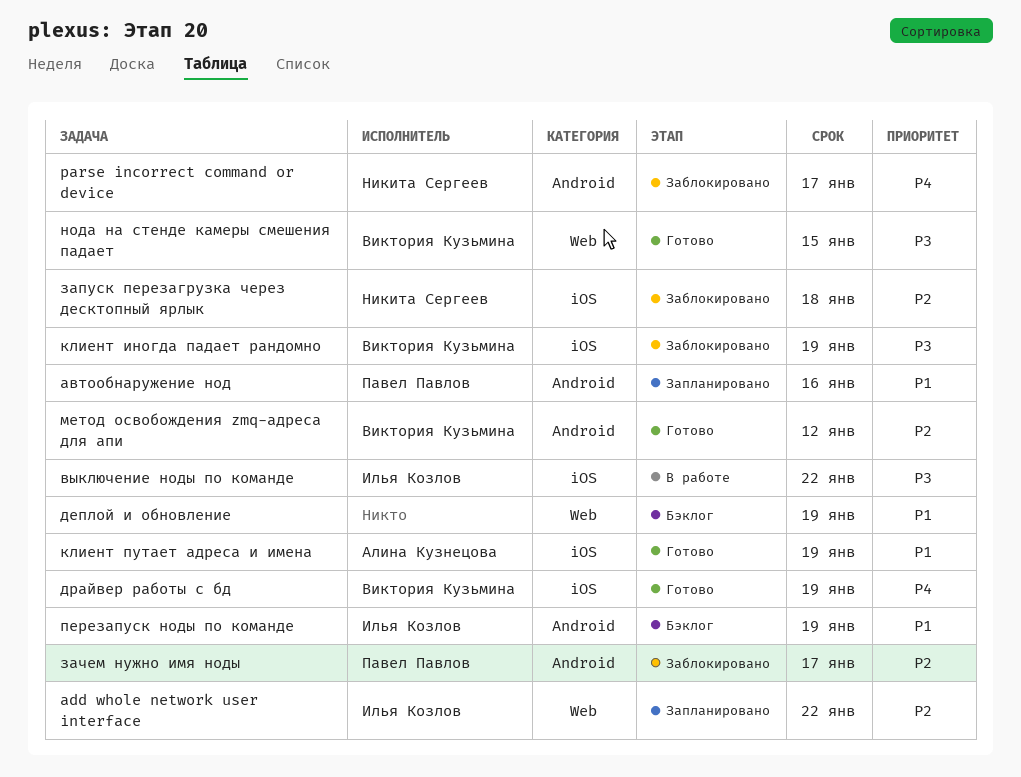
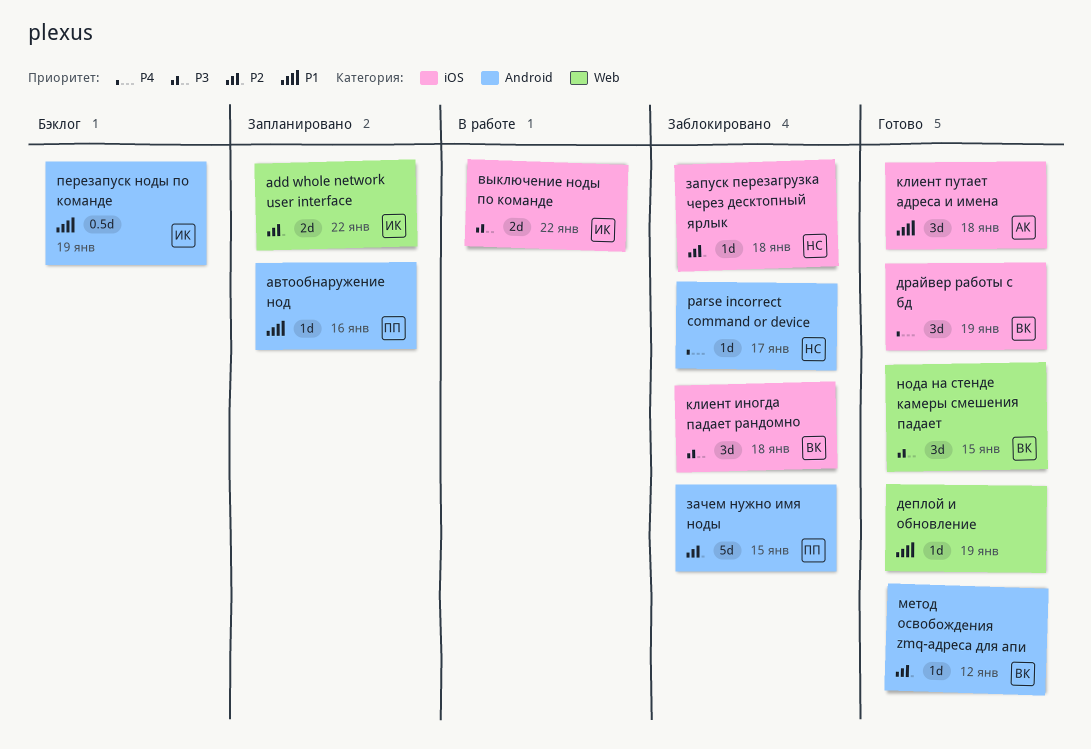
деплой и обновление, status: Бэклог -> Готово
зачем нужно имя ноды, due: Jan 17 -> Jan 15
клиент иногда падает рандомно, due: Jan 19 -> Jan 18
клиент путает адреса и имена, due: Jan 19 -> Jan 18

